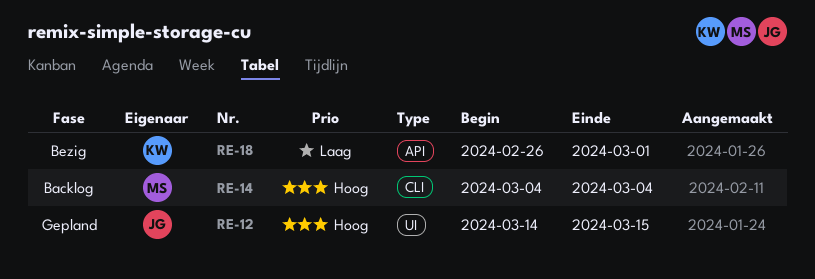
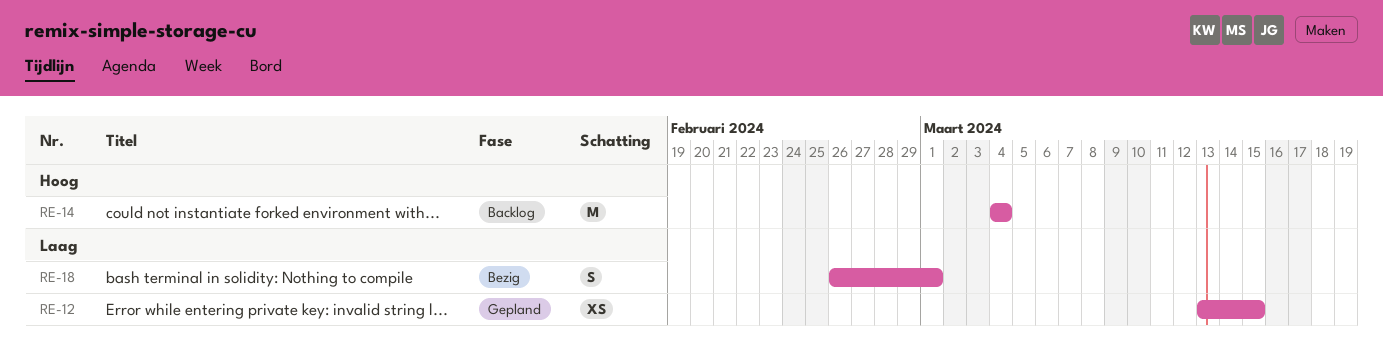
RE-12, priority: Hoog -> Laag
RE-12, start: Mar 14 -> Mar 13

